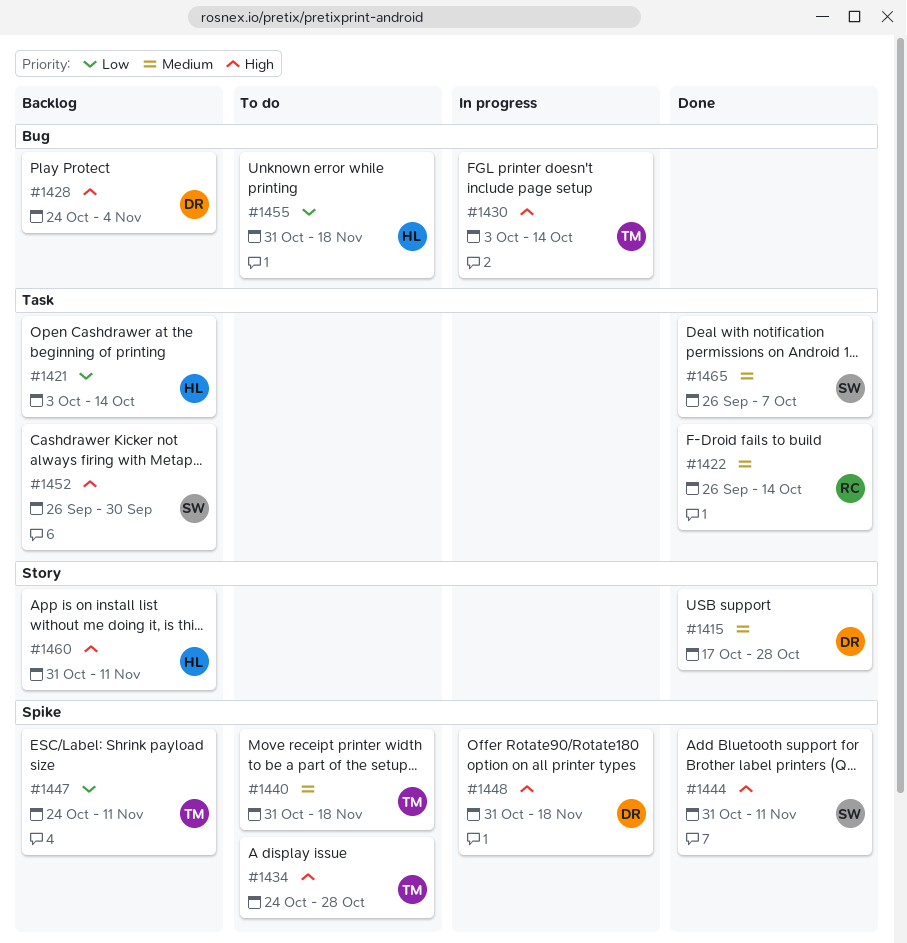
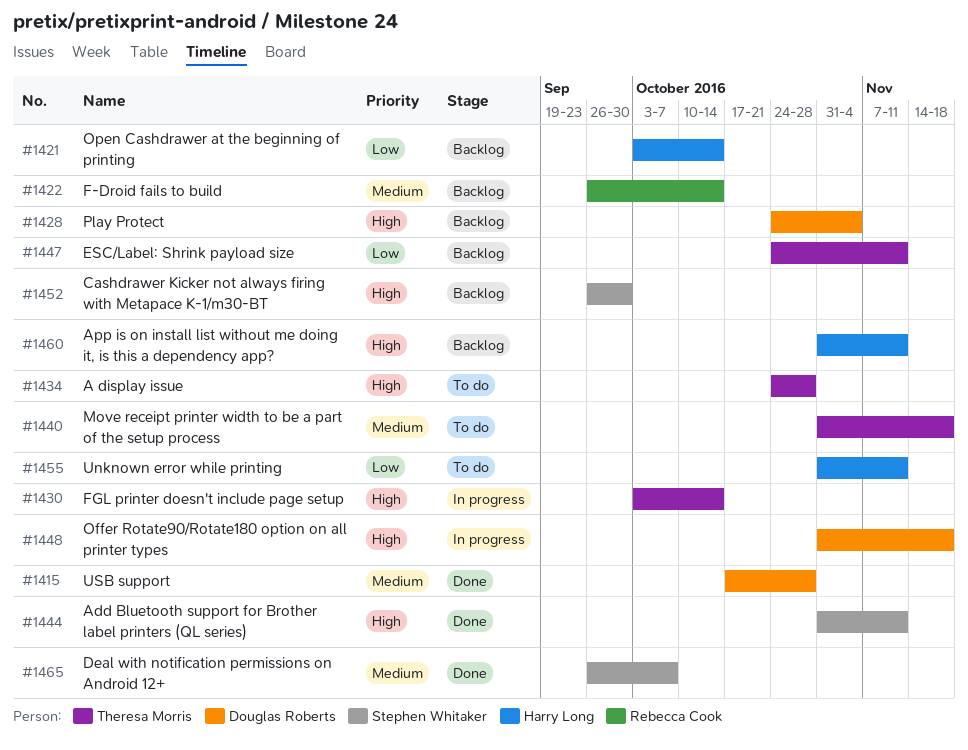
#1422, status: Done -> Backlog
#1455, due: Nov 18 -> Nov 11

